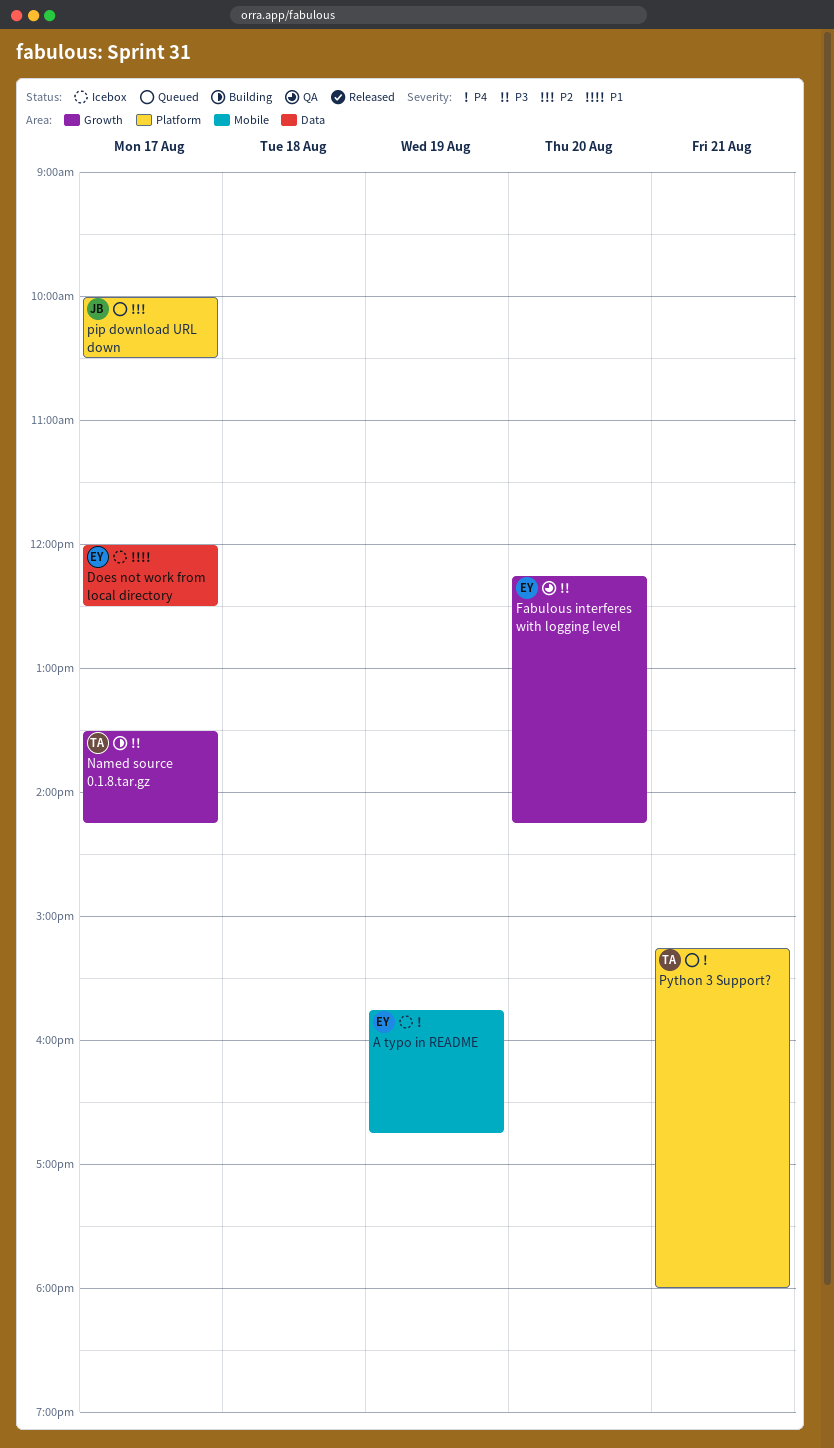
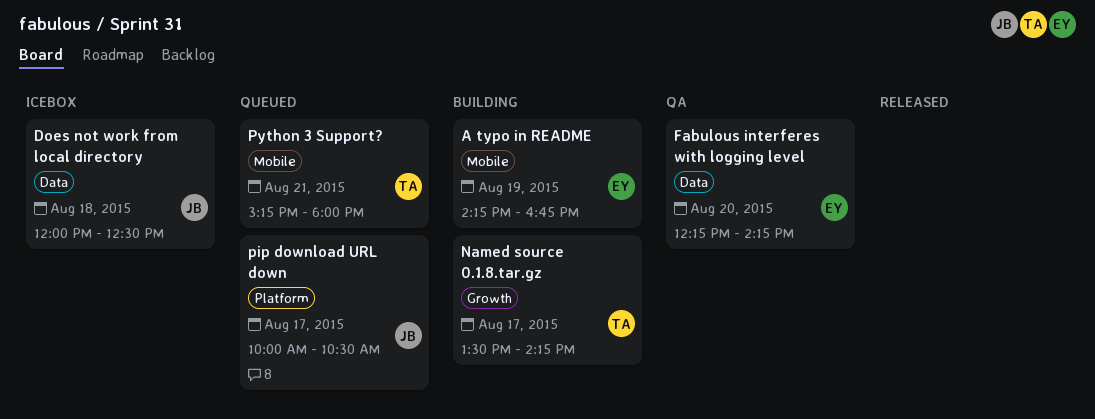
A typo in README, status: Icebox -> Building
A typo in README, begins: 15:45 -> 14:15
Does not work from local directory, owner: EY -> JB
Does not work from local directory, day: Aug 17 -> Aug 18
Fabulous interferes with logging level, label: Growth -> Data
Python 3 Support?, label: Platform -> Mobile

